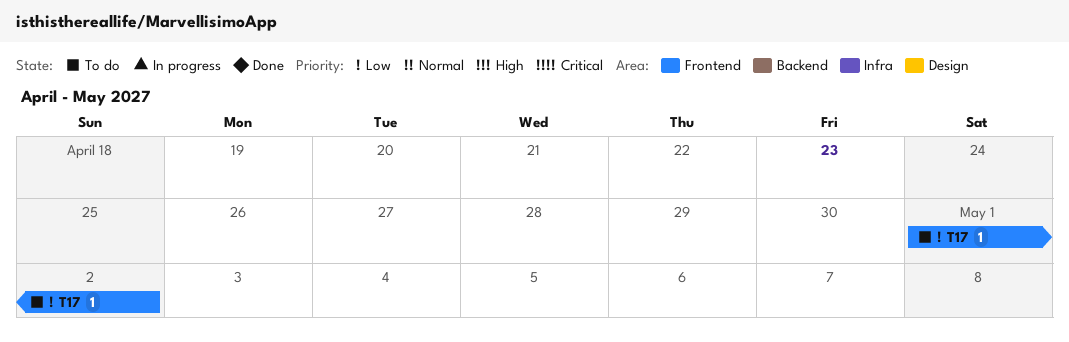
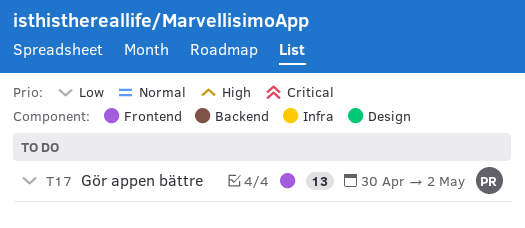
T17, estimate: 1 -> 13
T17, start: May 1 -> Apr 30

